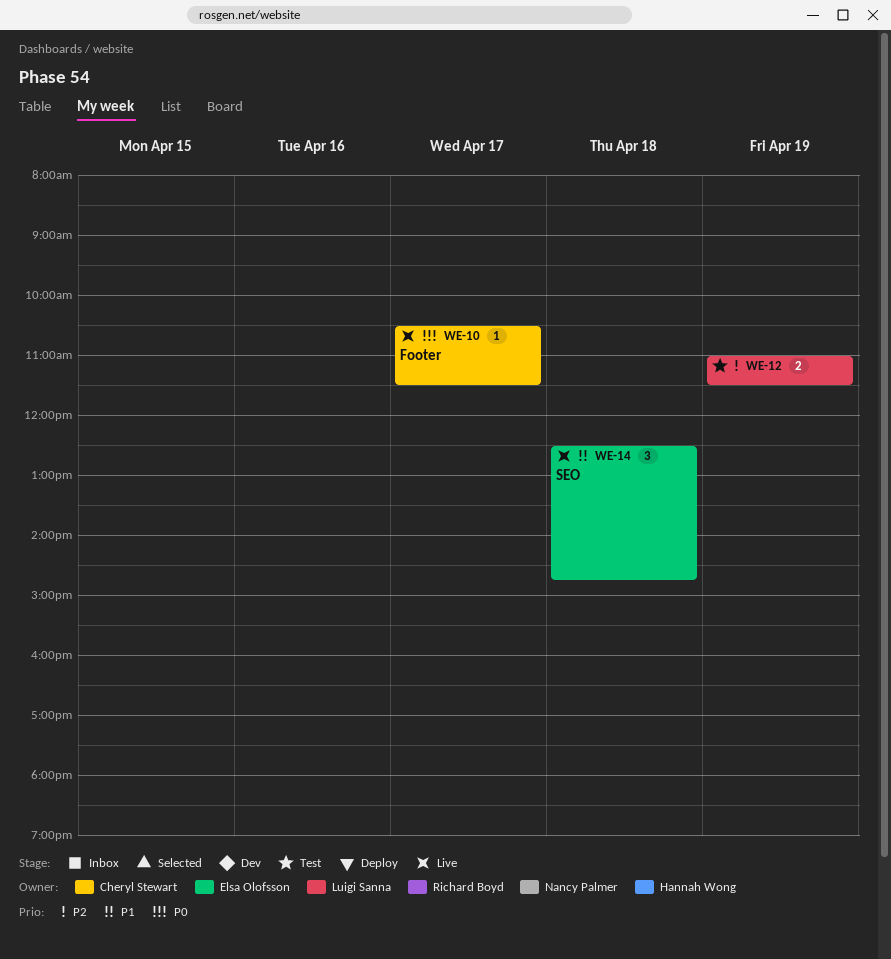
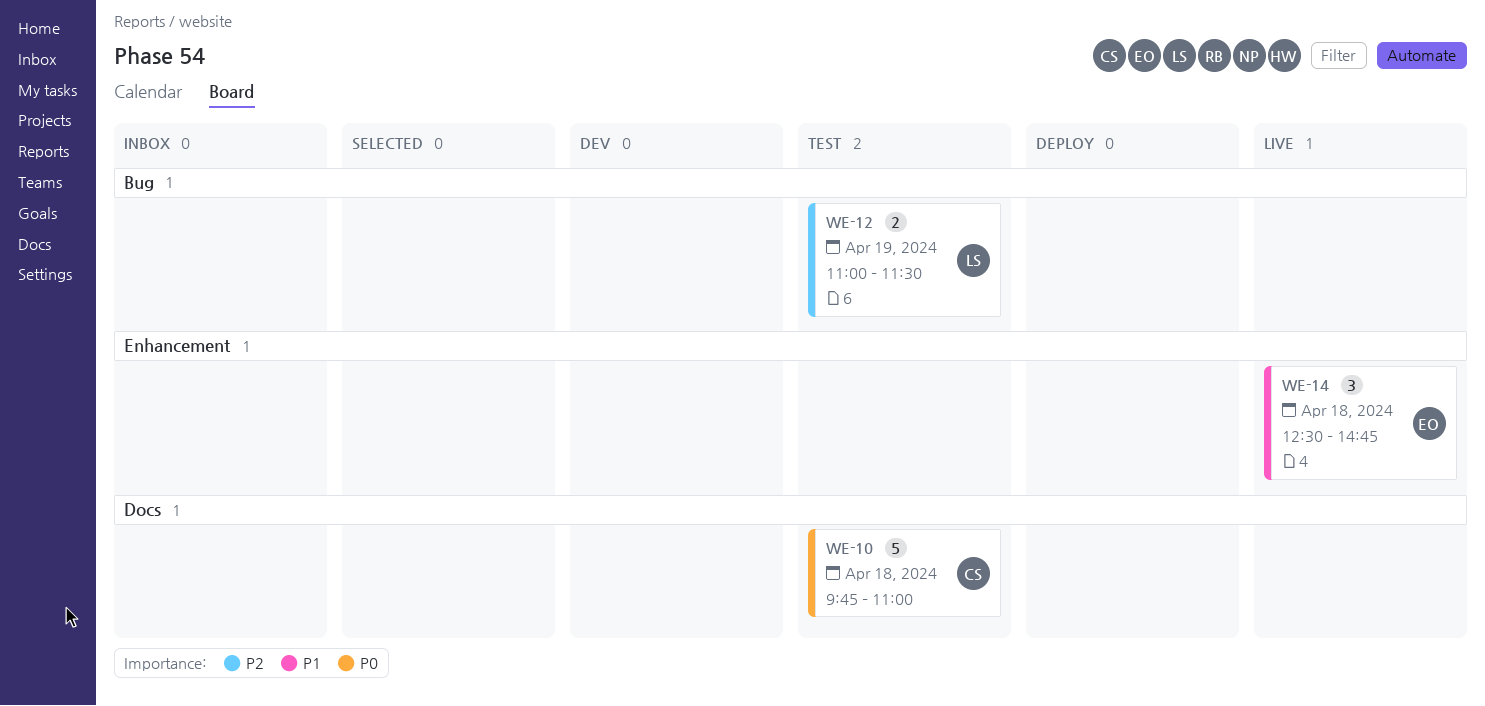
WE-10, status: Live -> Test
WE-10, estimate: 1 -> 5
WE-10, day: Apr 17 -> Apr 18
WE-10, begins: 10:30 -> 09:45
WE-10, ends: 11:30 -> 11:00

